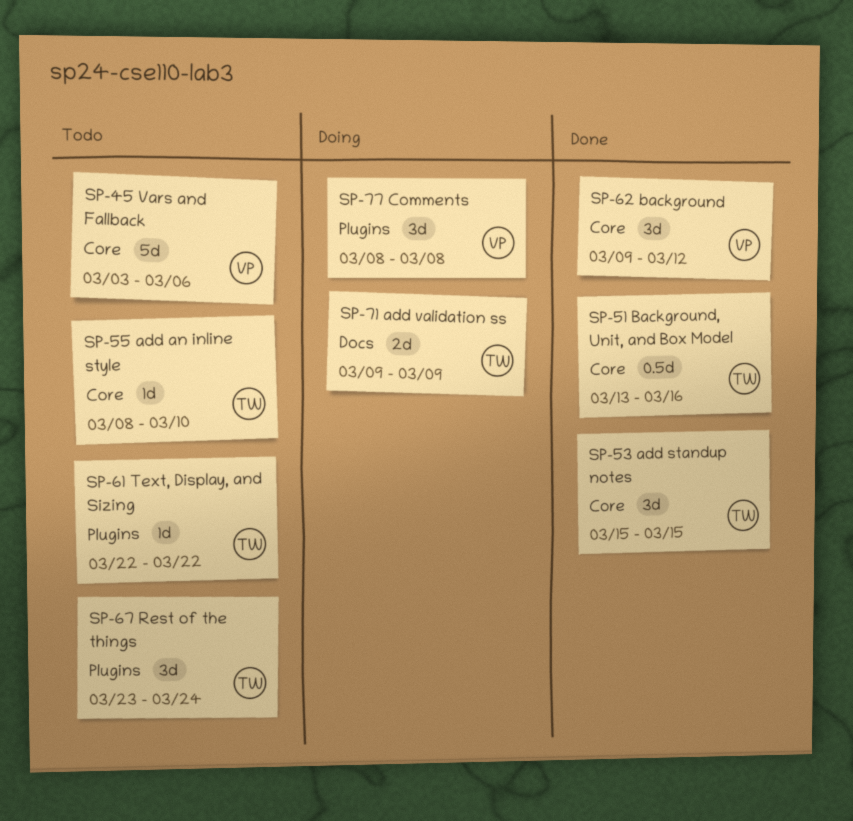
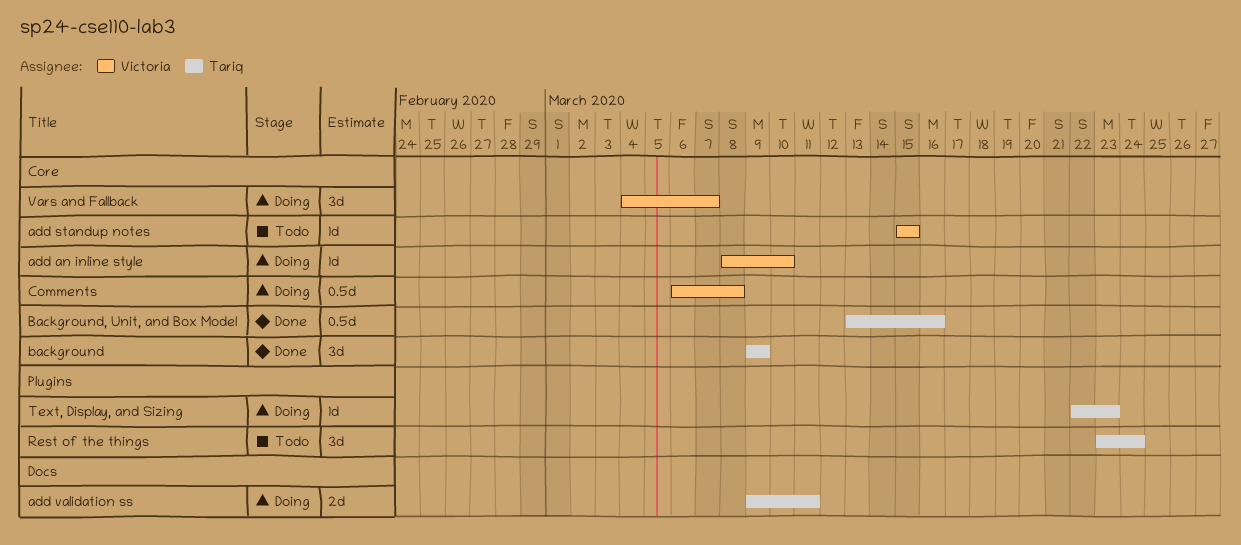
add an inline style, status: Todo -> Doing
add an inline style, owner: Tariq -> Victoria
add standup notes, status: Done -> Todo
add standup notes, owner: Tariq -> Victoria
add standup notes, estimate: 3d -> 1d
add validation ss, due: Mar 9 -> Mar 11
background, owner: Victoria -> Tariq
background, due: Mar 12 -> Mar 9
Comments, label: Plugins -> Core
Comments, estimate: 3d -> 0.5d
Comments, start: Mar 8 -> Mar 6
Text, Display, and Sizing, status: Todo -> Doing
Text, Display, and Sizing, due: Mar 22 -> Mar 23
Vars and Fallback, status: Todo -> Doing
Vars and Fallback, estimate: 5d -> 3d
Vars and Fallback, start: Mar 3 -> Mar 4
Vars and Fallback, due: Mar 6 -> Mar 7

